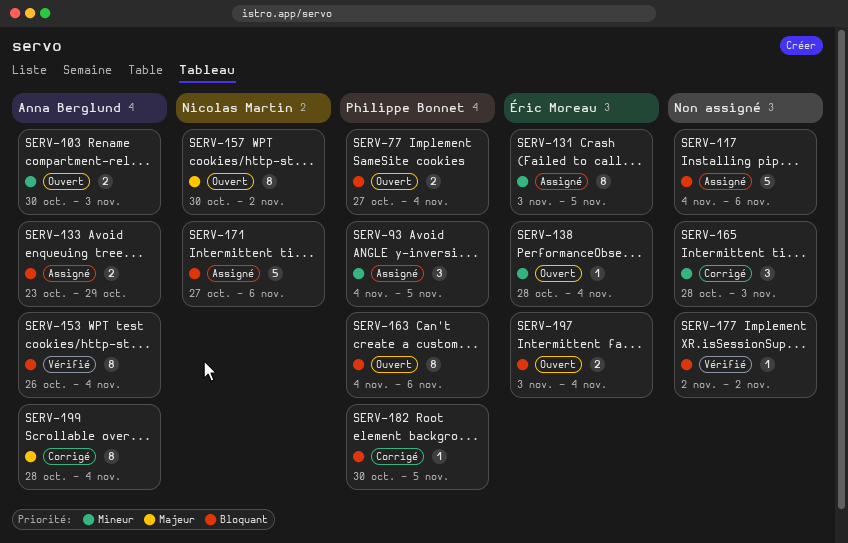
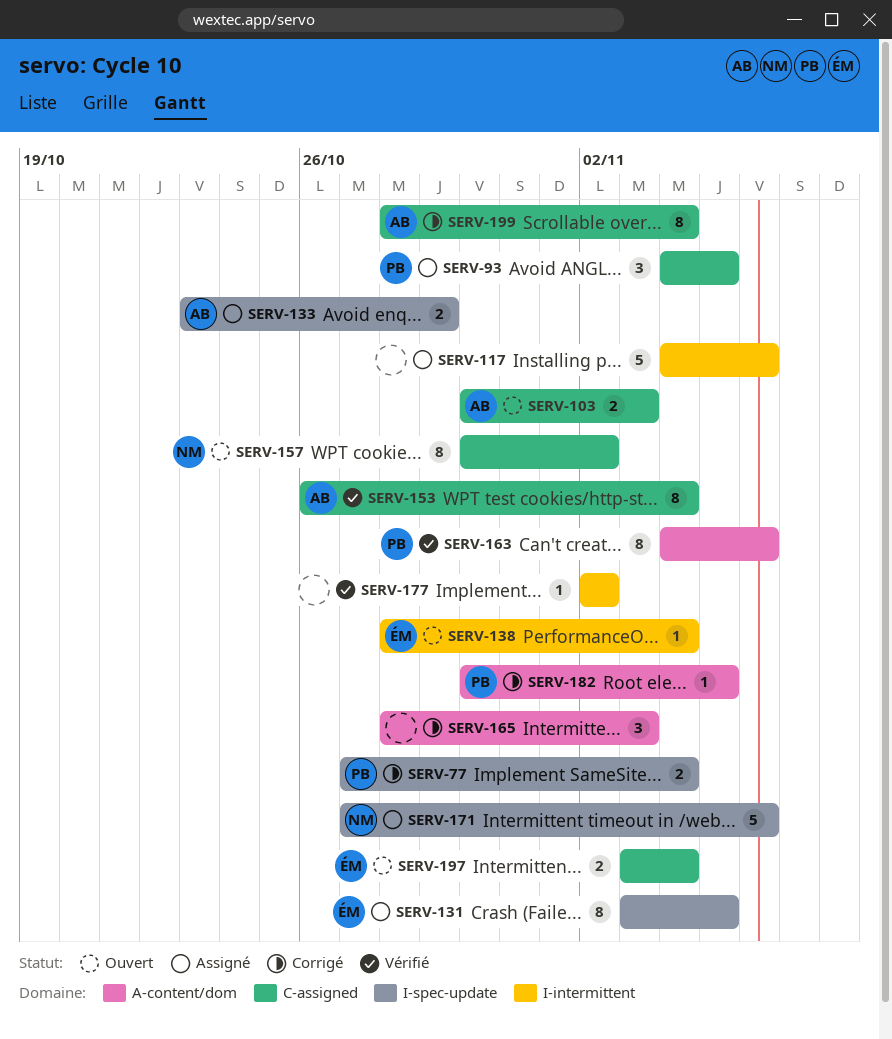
SERV-77, status: Ouvert -> Corrigé
SERV-163, status: Ouvert -> Vérifié

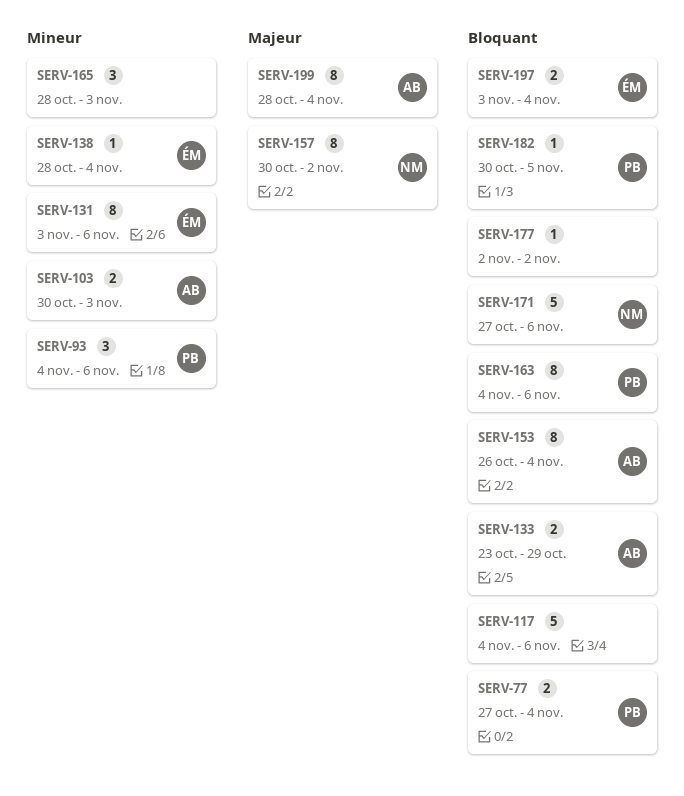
SERV-93, due: Nov 5 -> Nov 6
SERV-131, due: Nov 5 -> Nov 6

